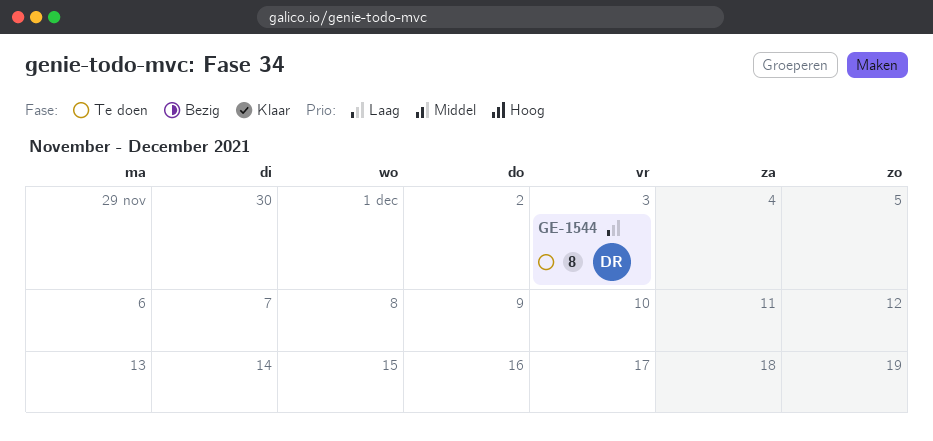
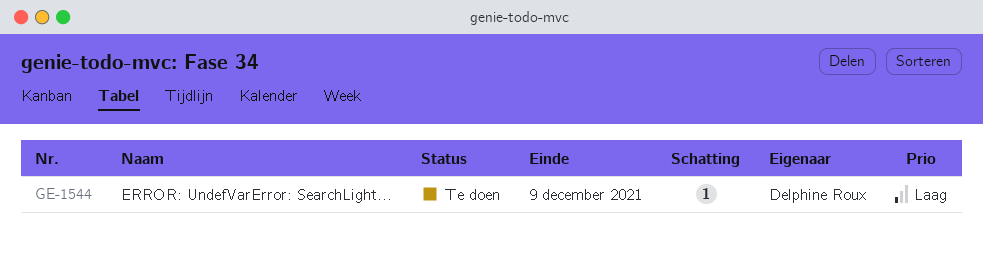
GE-1544, estimate: 8 -> 1
GE-1544, due: Dec 3 -> Dec 9

